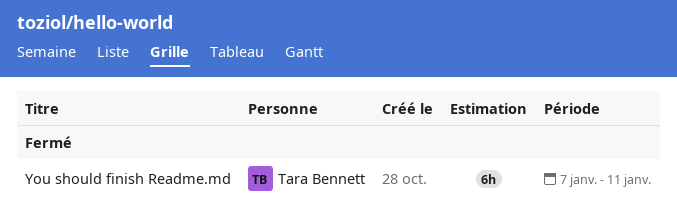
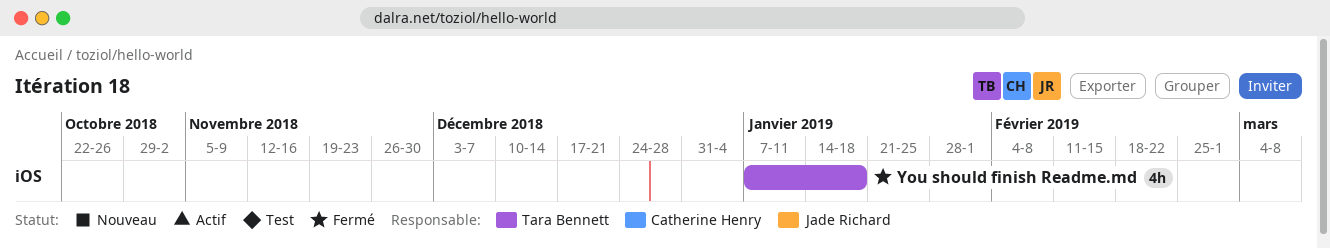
You should finish Readme.md, estimate: 6h -> 4h
You should finish Readme.md, due: Jan 11 -> Jan 18

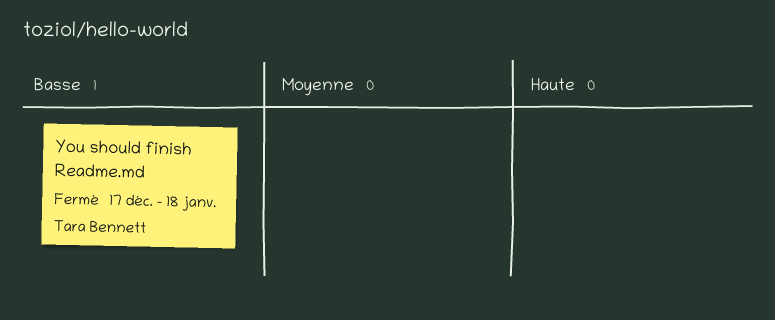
You should finish Readme.md, start: Jan 7 -> Dec 17

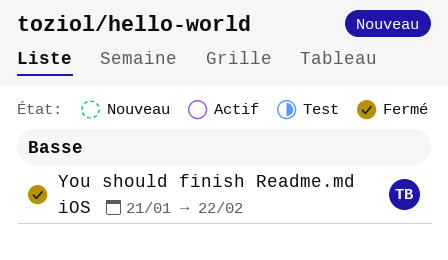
You should finish Readme.md, start: Dec 17 -> Jan 21
You should finish Readme.md, due: Jan 18 -> Feb 22

